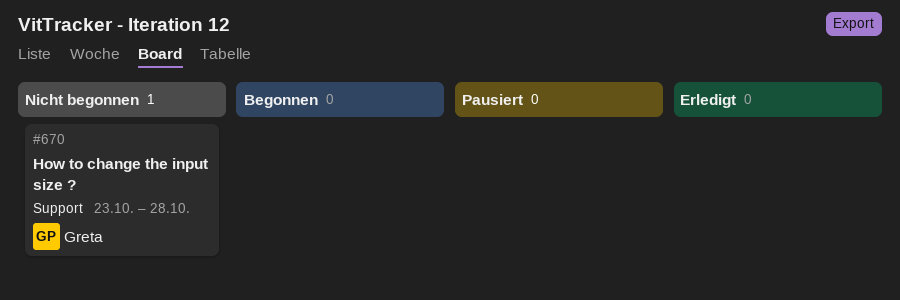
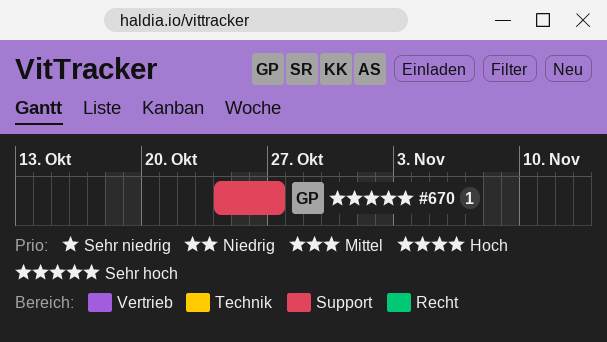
#670, start: Oct 23 -> Oct 24
#670, due: Oct 28 -> Oct 27

